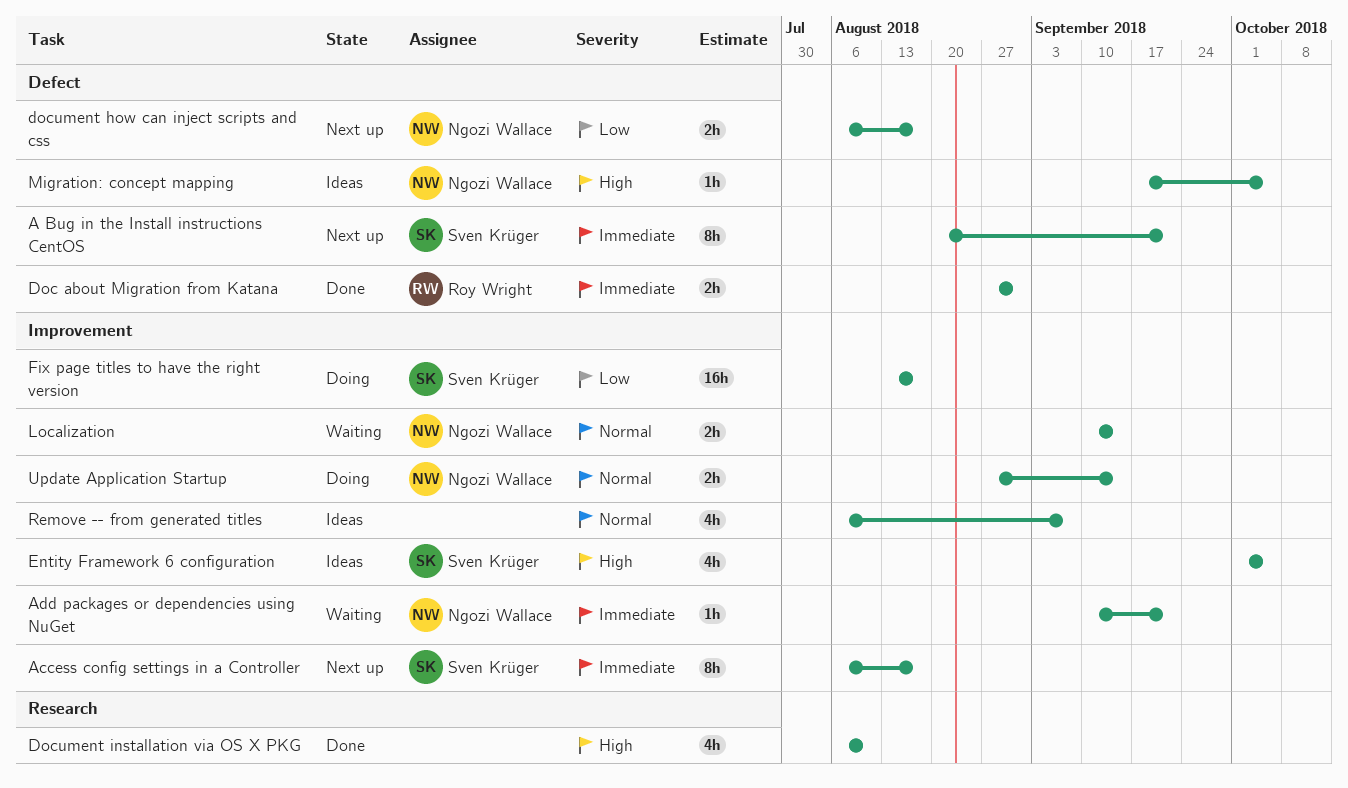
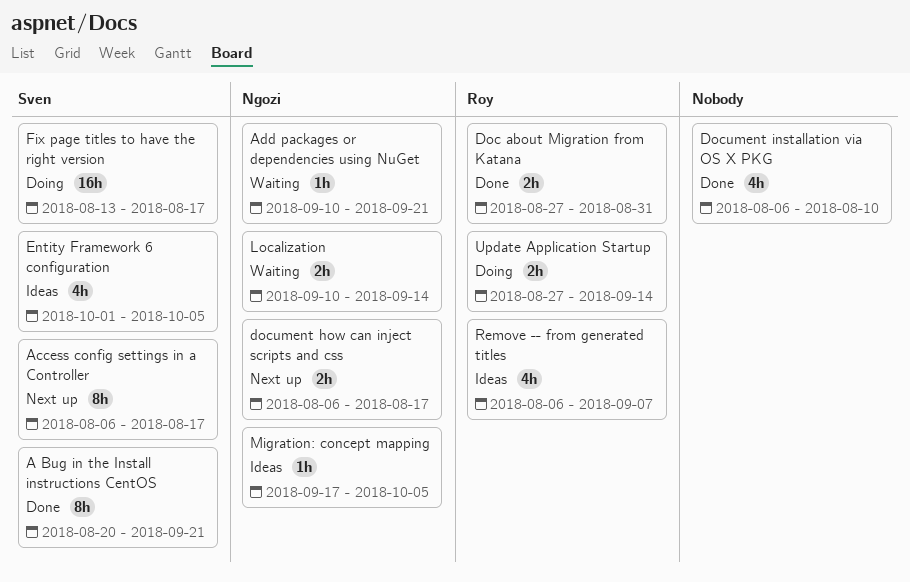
A Bug in the Install instructions CentOS, status: Next up -> Done
Remove -- from generated titles, owner: none -> Roy Wright
Update Application Startup, owner: Ngozi Wallace -> Roy Wright

